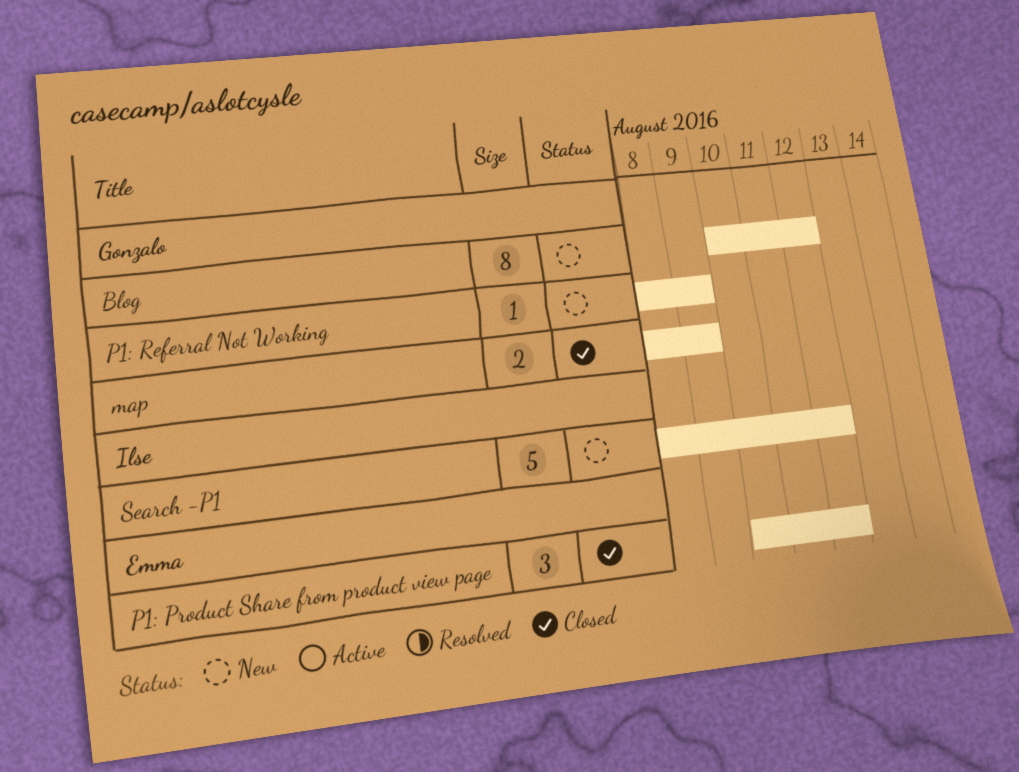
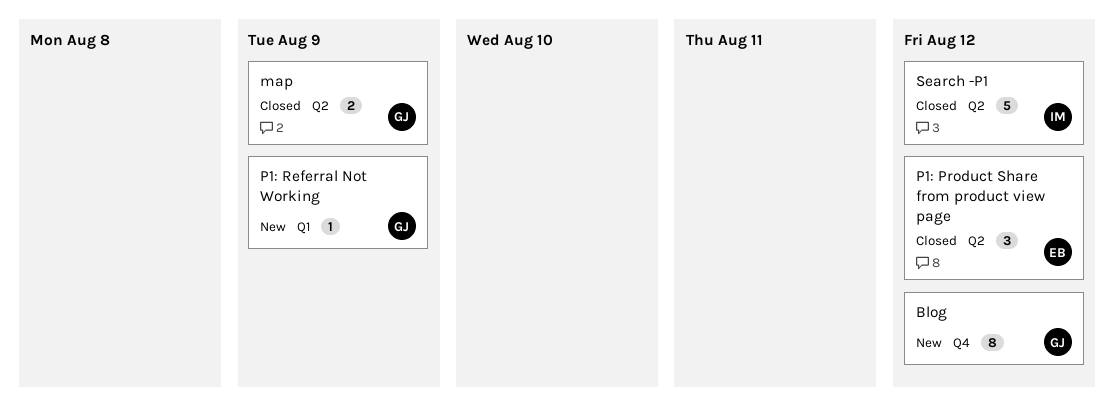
Search -P1, status: New -> Closed

